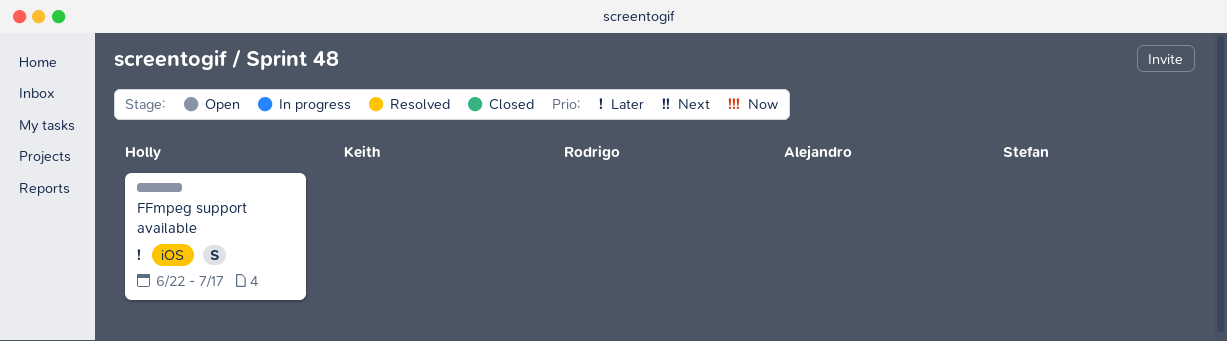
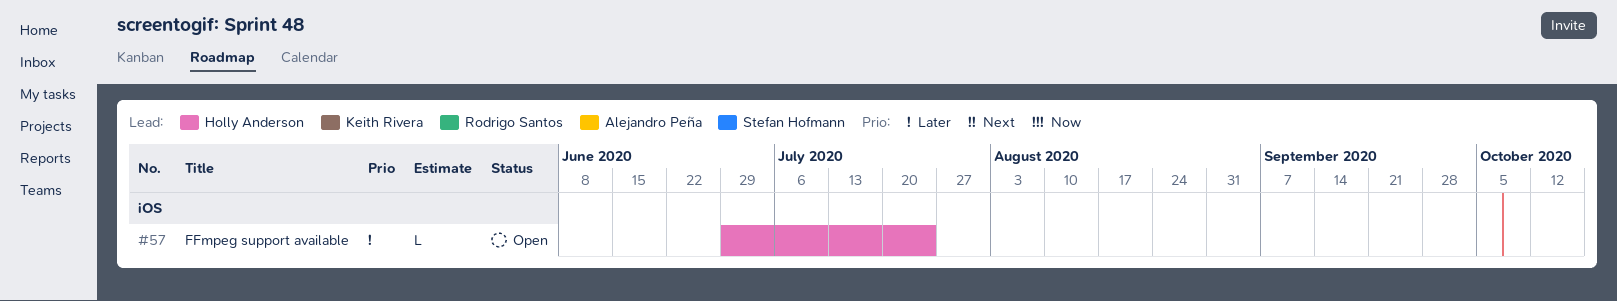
FFmpeg support available, estimate: S -> L
FFmpeg support available, start: Jun 22 -> Jun 29
FFmpeg support available, due: Jul 17 -> Jul 24

